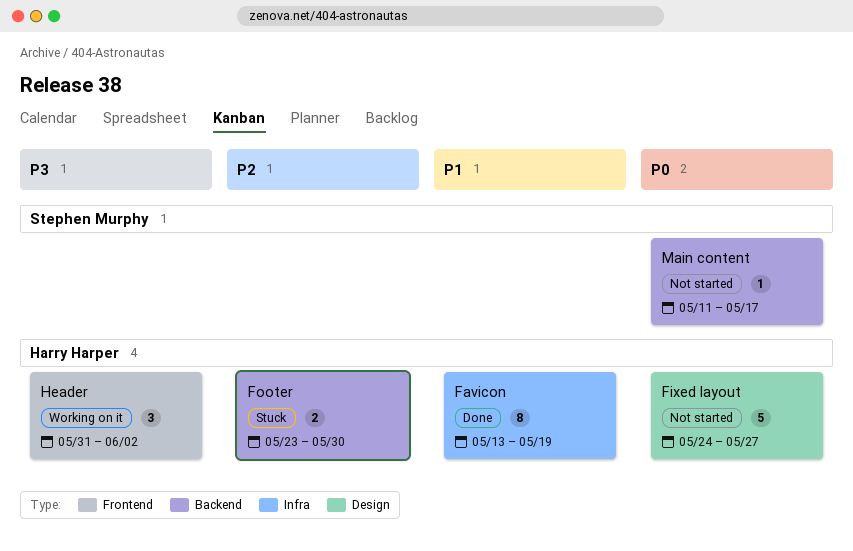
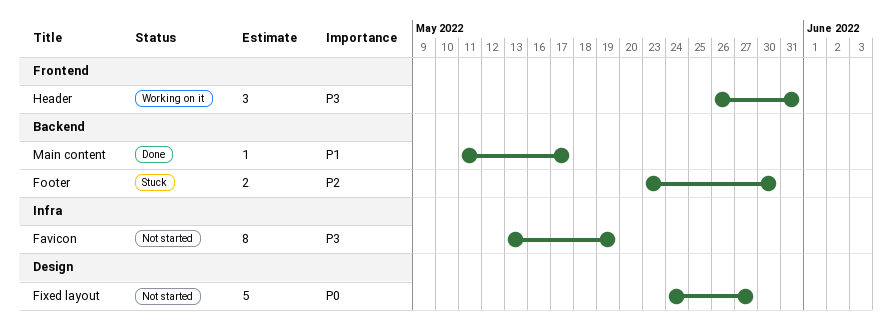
Favicon, status: Done -> Not started
Favicon, priority: P1 -> P3
Header, start: May 31 -> May 26
Header, due: Jun 2 -> May 31
Main content, status: Not started -> Done
Main content, priority: P0 -> P1

